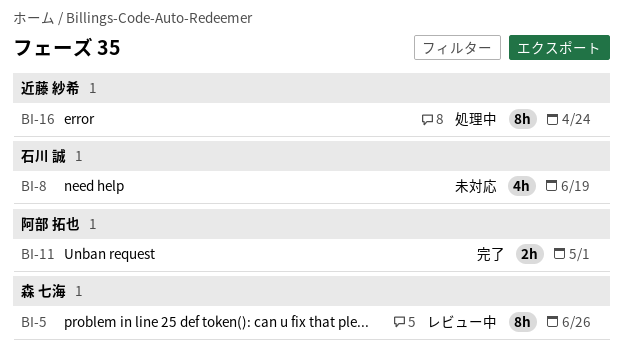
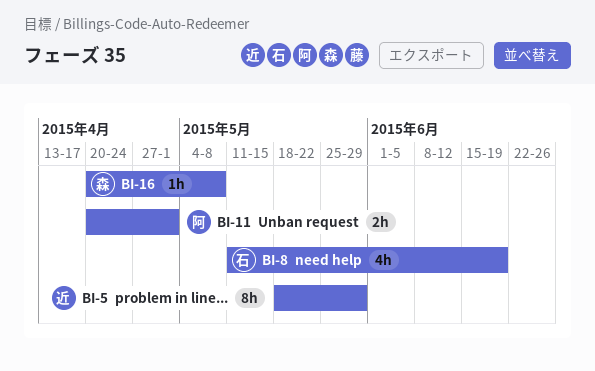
BI-5, owner: 森 七海 -> 近藤 紗希
BI-5, due: Jun 26 -> May 29
BI-16, owner: 近藤 紗希 -> 森 七海
BI-16, estimate: 8h -> 1h
BI-16, due: Apr 24 -> May 8

